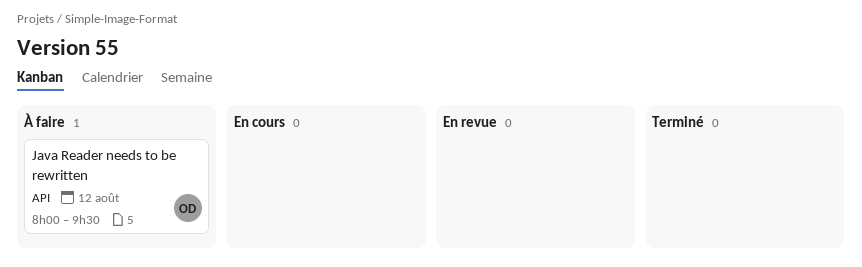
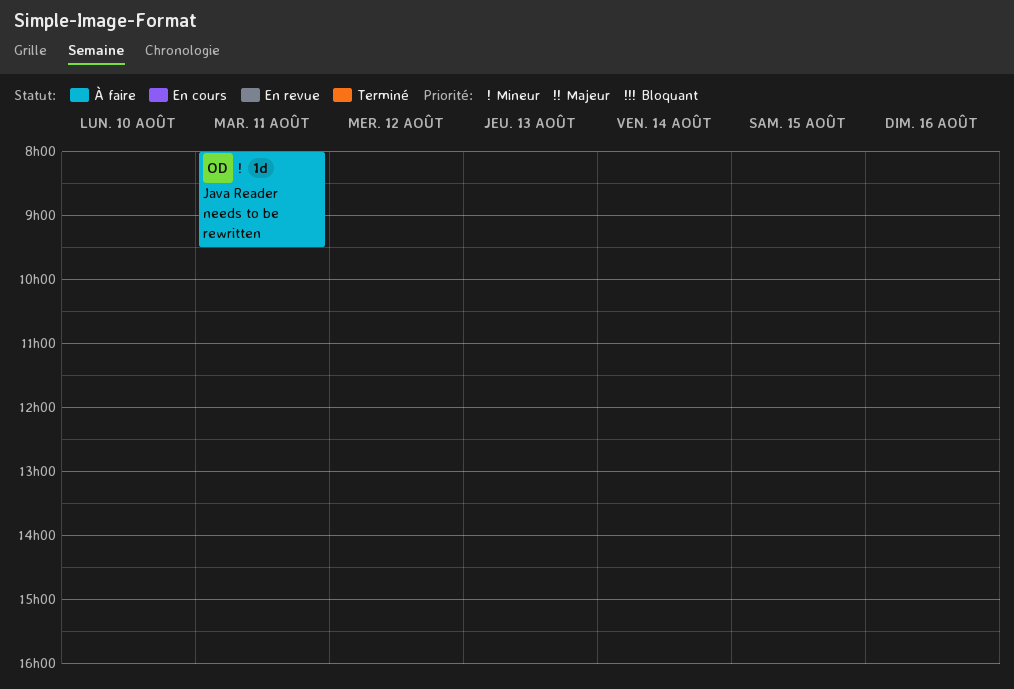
Java Reader needs to be rewritten, day: Aug 12 -> Aug 11

